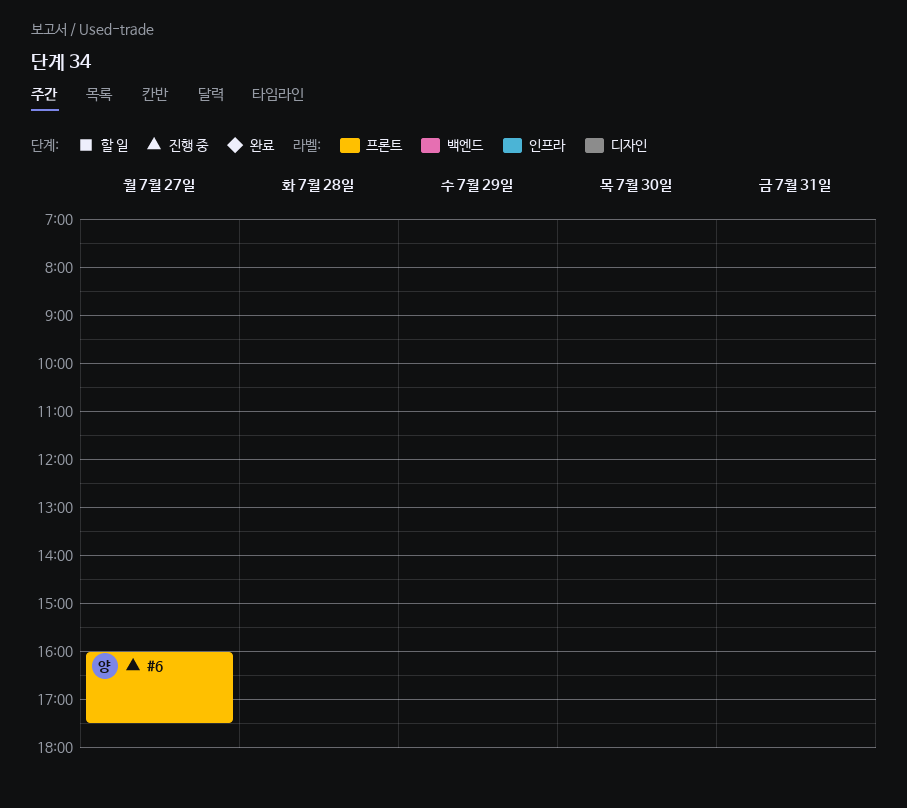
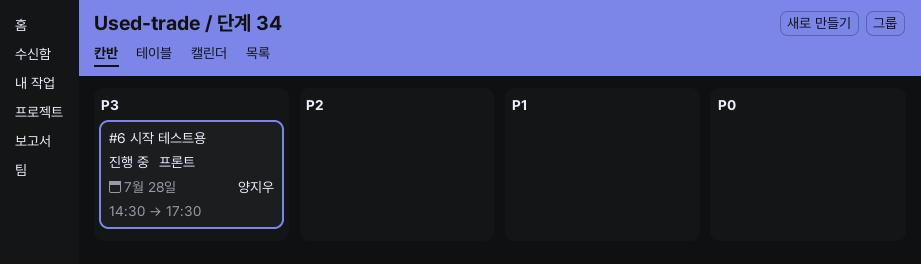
#6, day: Jul 27 -> Jul 28
#6, begins: 16:00 -> 14:30

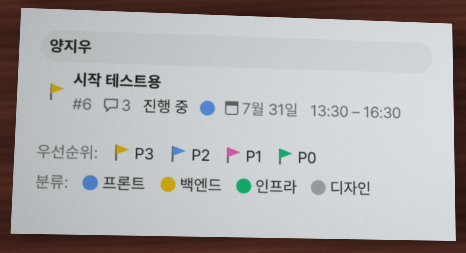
#6, day: Jul 28 -> Jul 31
#6, begins: 14:30 -> 13:30
#6, ends: 17:30 -> 16:30

